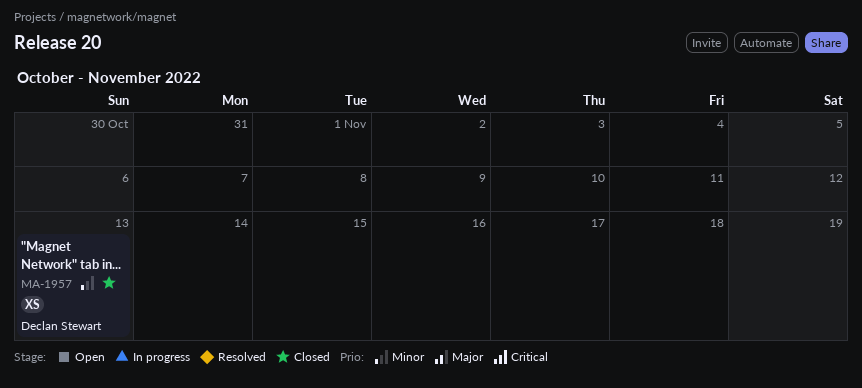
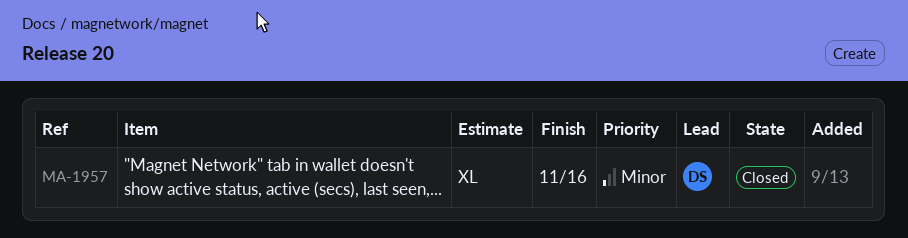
MA-1957, estimate: XS -> XL
MA-1957, due: Nov 13 -> Nov 16

